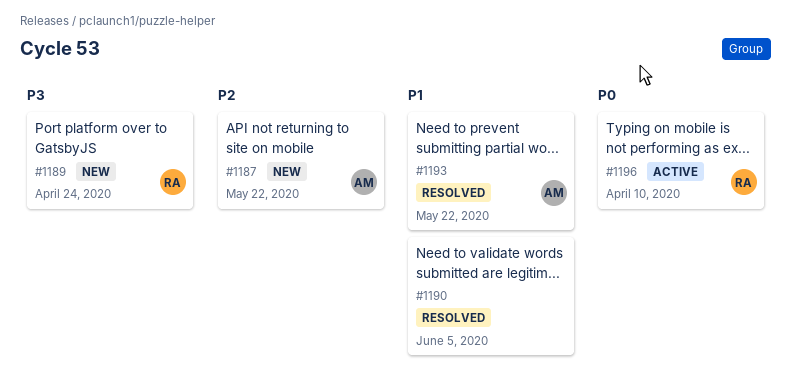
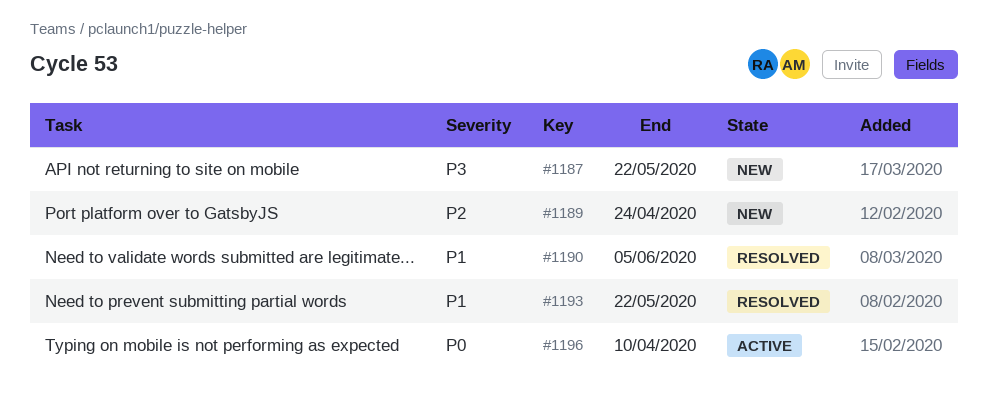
#1187, priority: P2 -> P3
#1189, priority: P3 -> P2

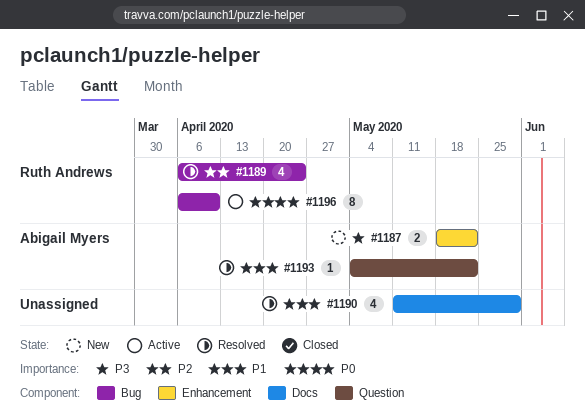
#1189, status: New -> Resolved
#1190, due: Jun 5 -> May 29

